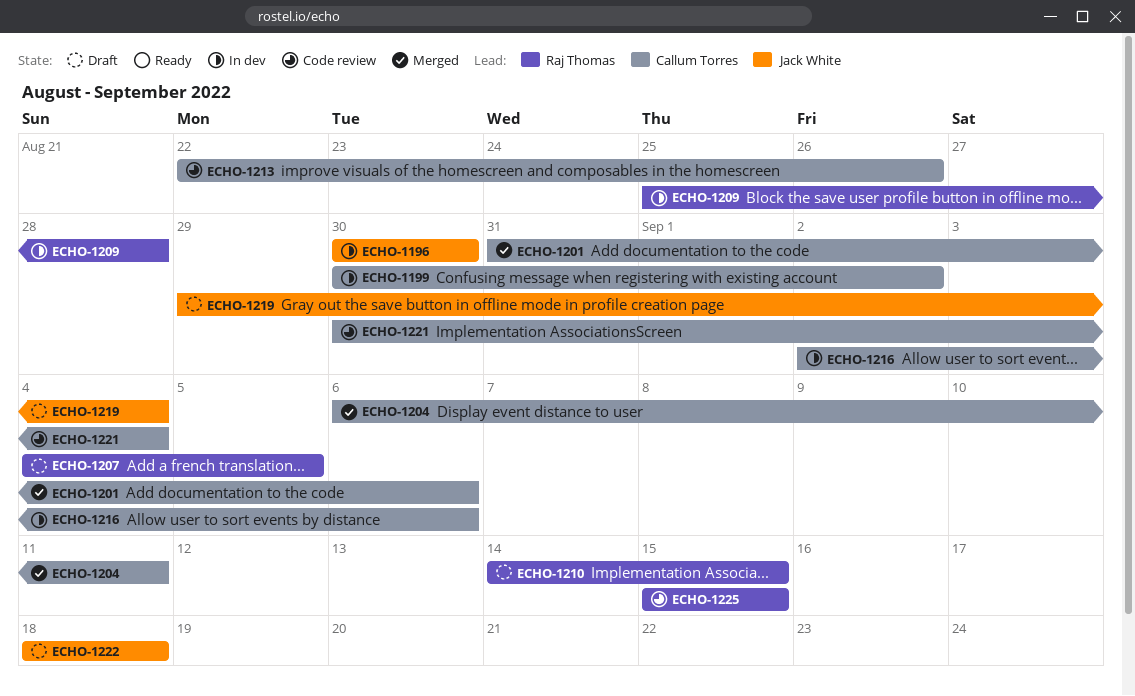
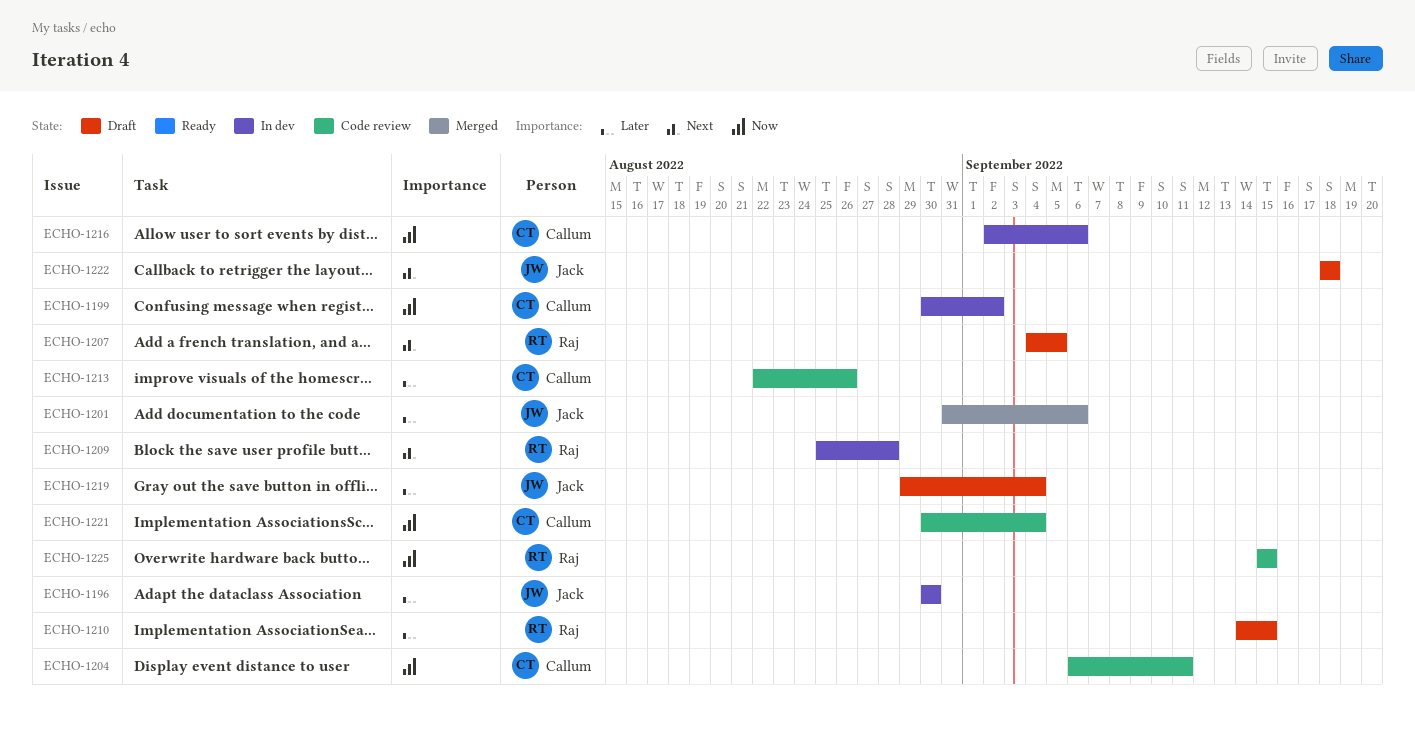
ECHO-1201, owner: Callum Torres -> Jack White
ECHO-1204, status: Merged -> Code review

